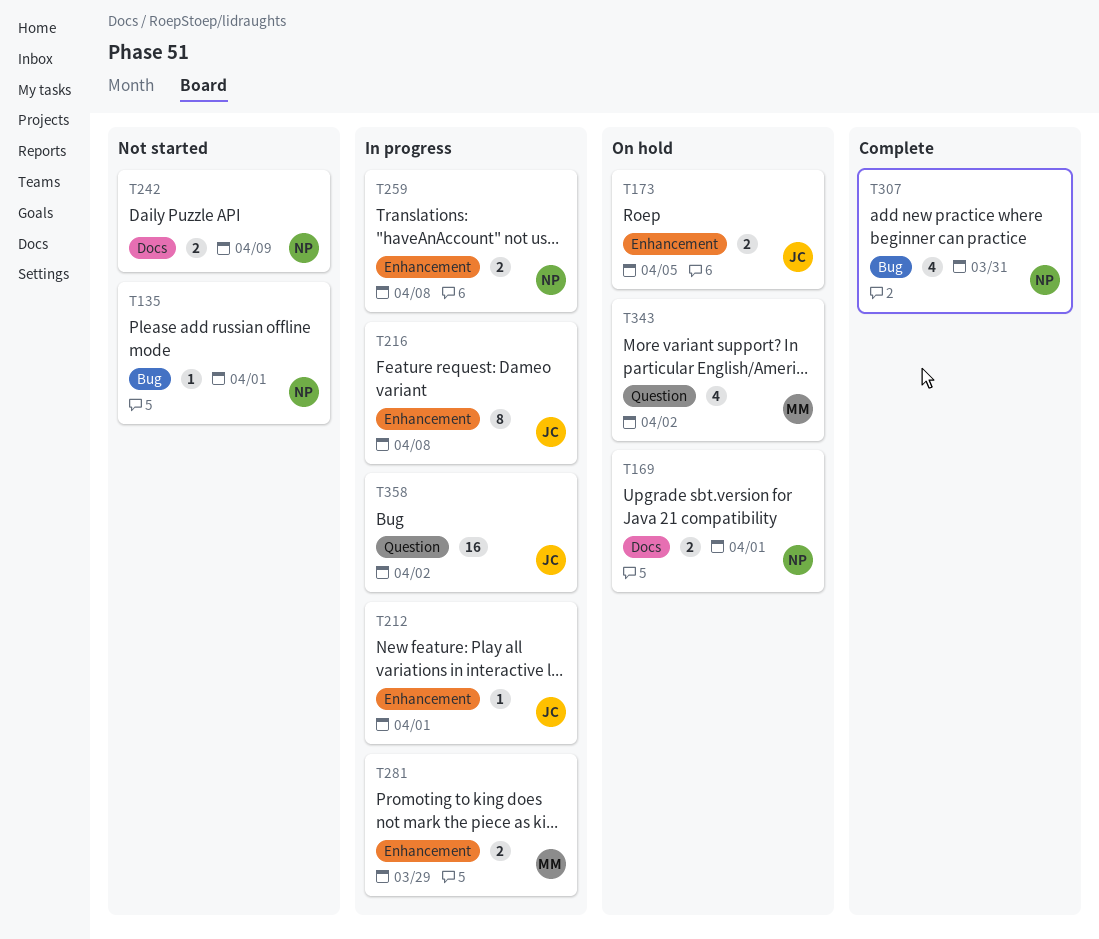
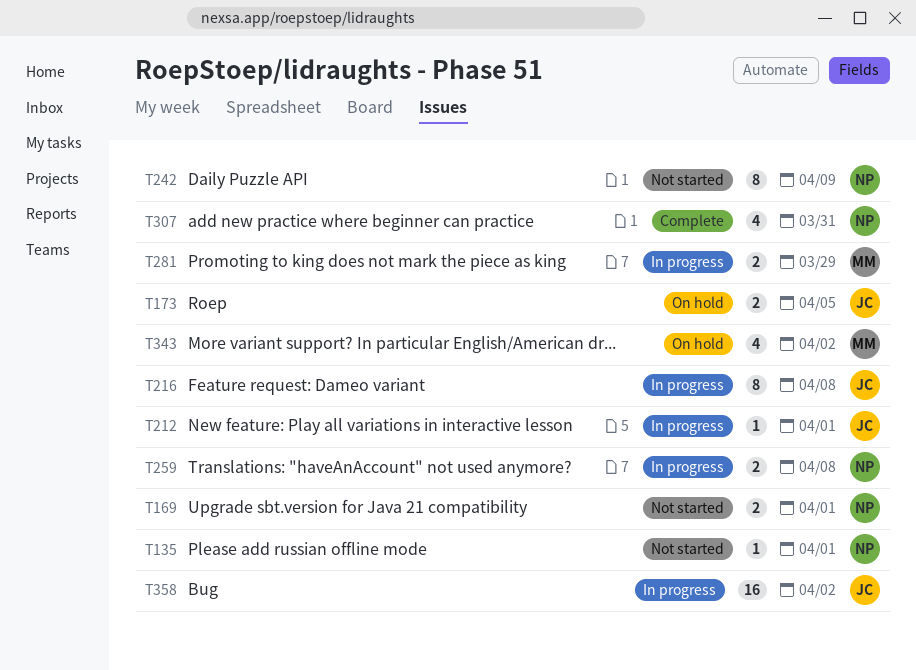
T169, status: On hold -> Not started
T242, estimate: 2 -> 8

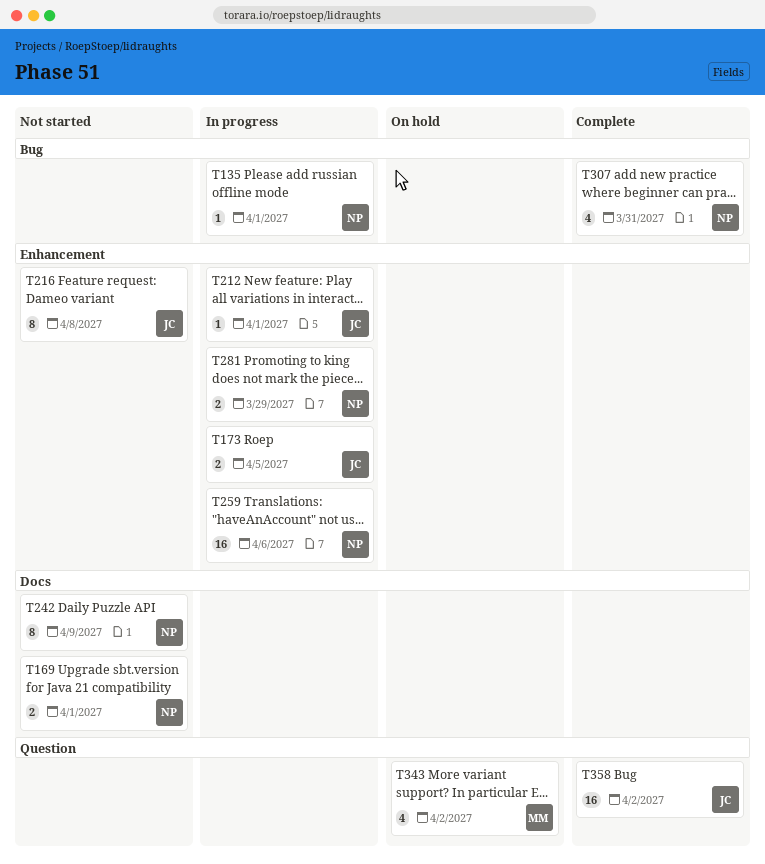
T135, status: Not started -> In progress
T173, status: On hold -> In progress
T216, status: In progress -> Not started
T259, estimate: 2 -> 16
T259, due: Apr 8 -> Apr 6
T281, owner: MM -> NP
T358, status: In progress -> Complete

